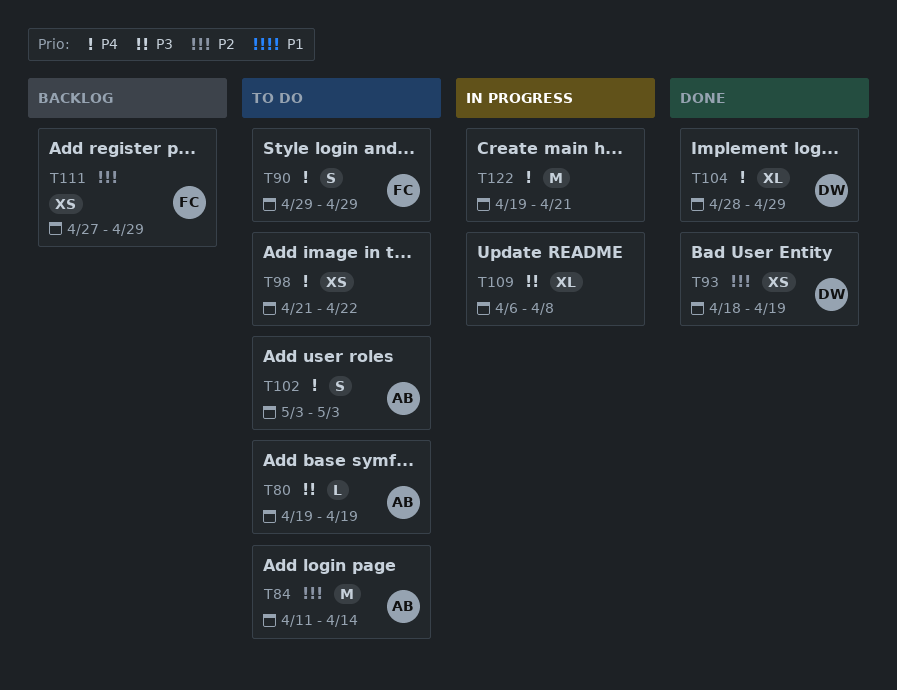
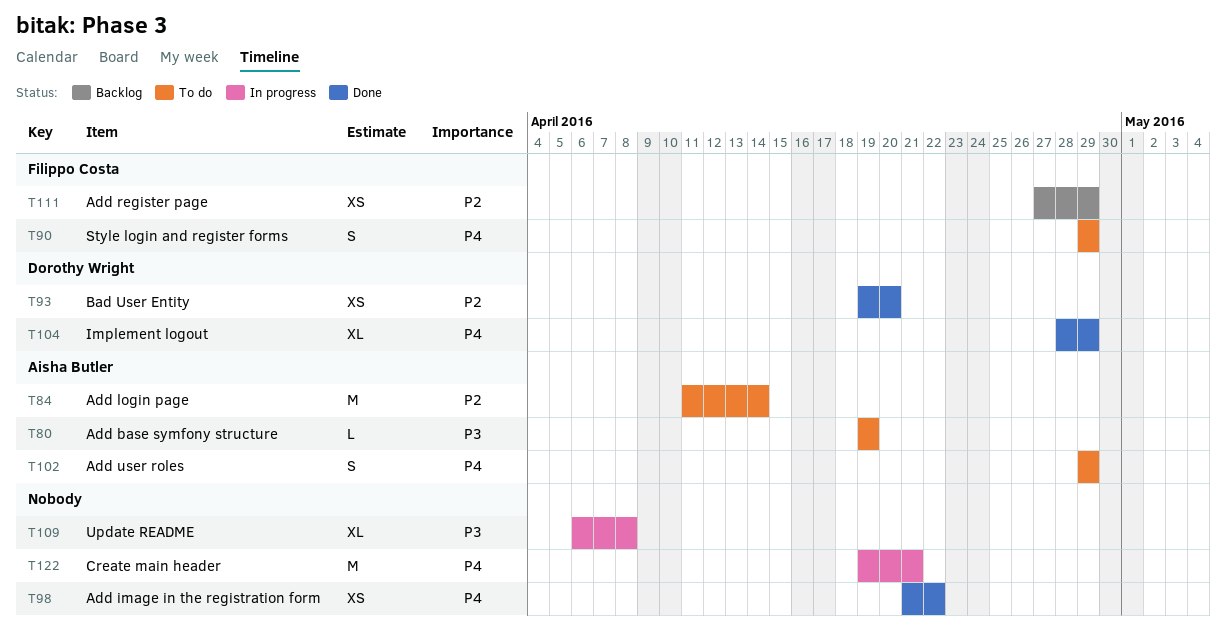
T93, start: Apr 18 -> Apr 19
T93, due: Apr 19 -> Apr 20
T98, status: To do -> Done
T102, start: May 3 -> Apr 29
T102, due: May 3 -> Apr 29

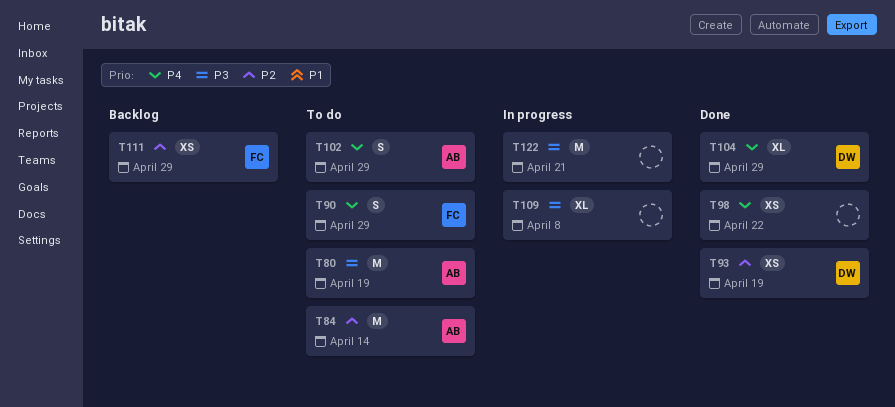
T80, estimate: L -> M
T93, due: Apr 20 -> Apr 19
T122, priority: P4 -> P3

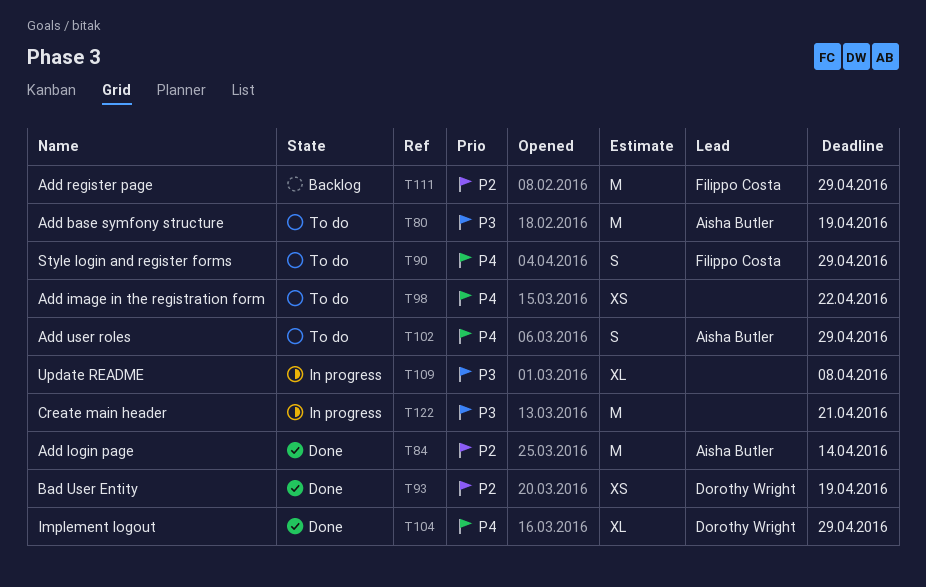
T84, status: To do -> Done
T98, status: Done -> To do
T111, estimate: XS -> M

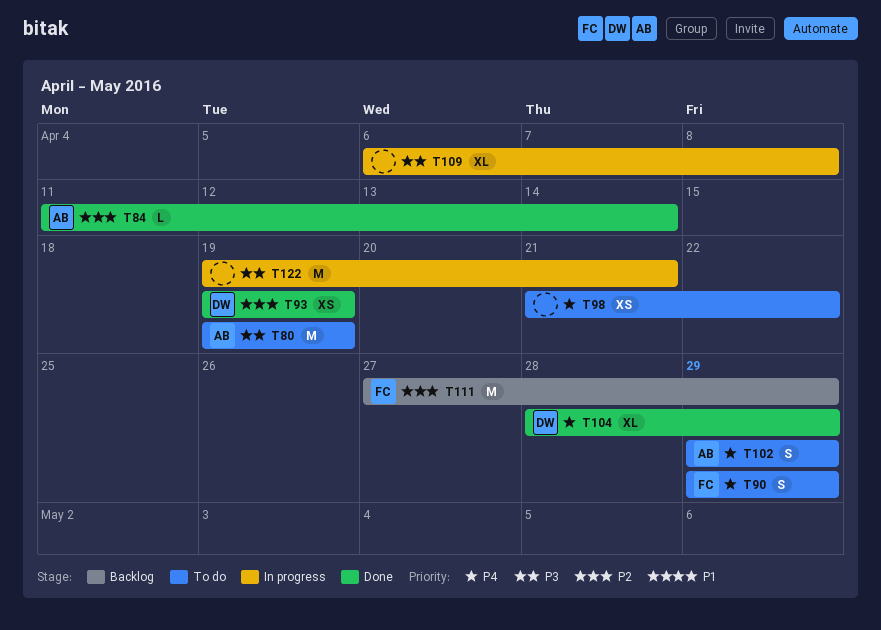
T84, estimate: M -> L

